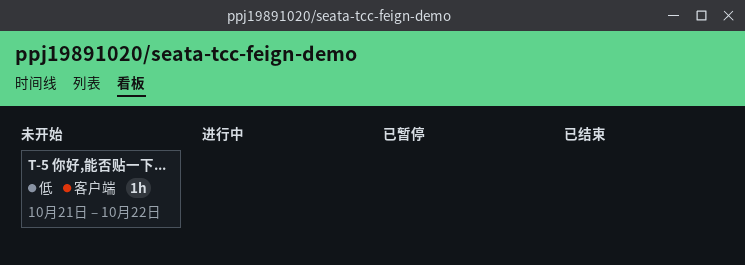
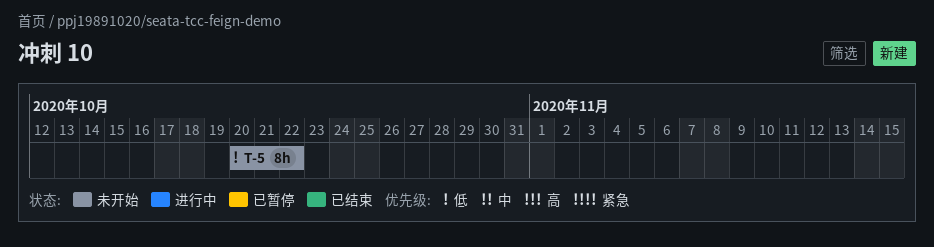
T-5, estimate: 1h -> 8h
T-5, start: Oct 21 -> Oct 20

